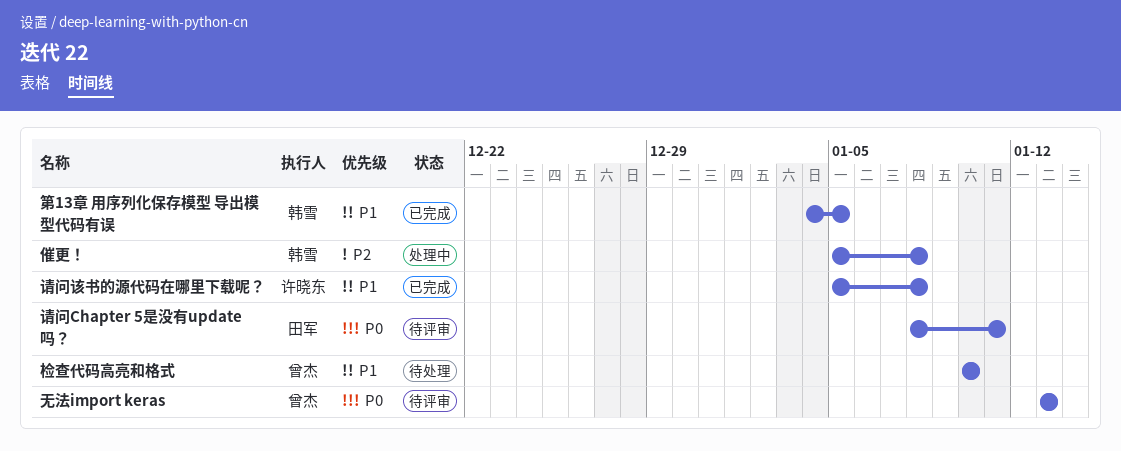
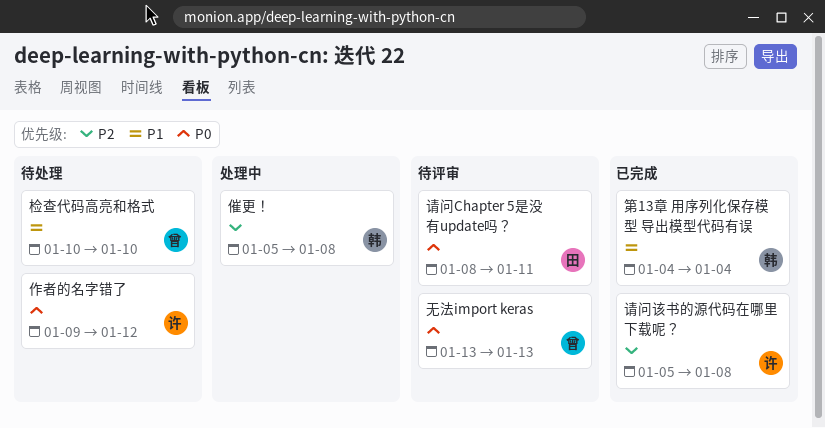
作者的名字错了: none -> present
第13章 用序列化保存模型 导出模型代码有误, due: Jan 5 -> Jan 4
请问该书的源代码在哪里下载呢？, priority: P1 -> P2

